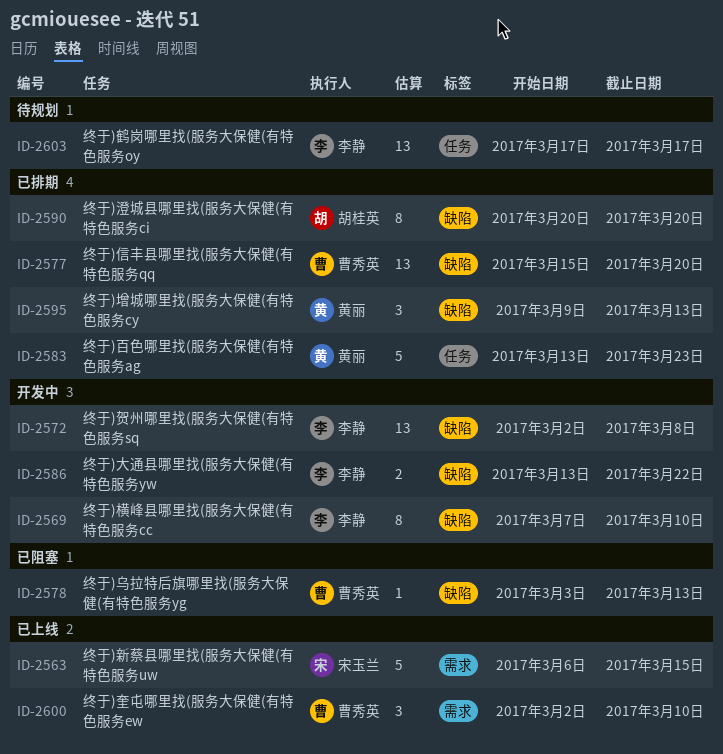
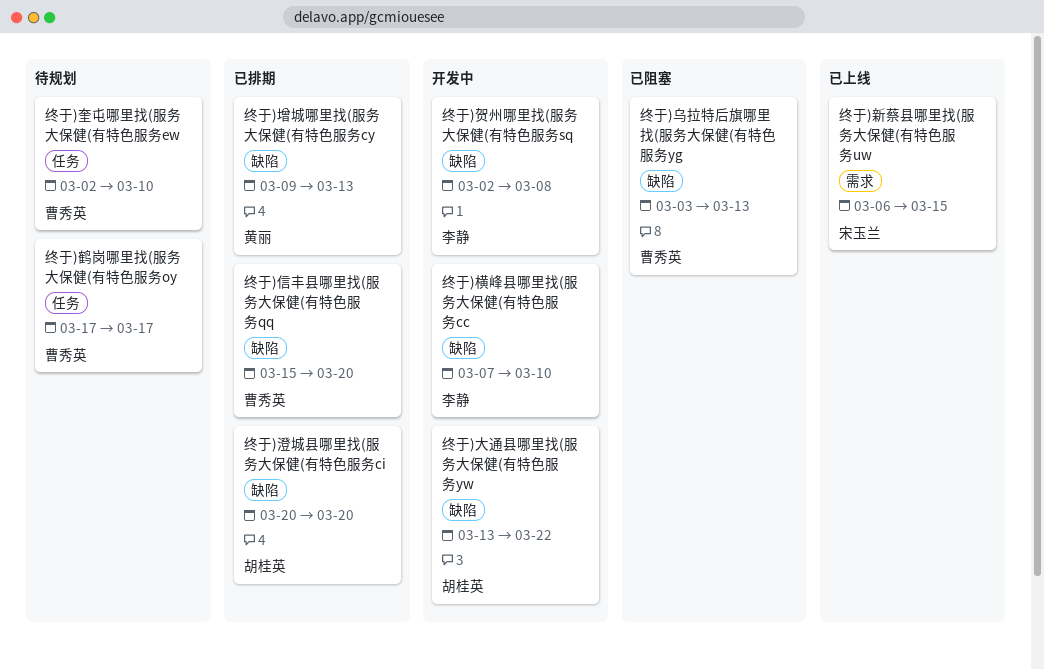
终于)大通县哪里找(服务大保健(有特色服务yw, owner: 李静 -> 胡桂英
终于)奎屯哪里找(服务大保健(有特色服务ew, status: 已上线 -> 待规划
终于)奎屯哪里找(服务大保健(有特色服务ew, label: 需求 -> 任务
终于)百色哪里找(服务大保健(有特色服务ag: present -> none
终于)鹤岗哪里找(服务大保健(有特色服务oy, owner: 李静 -> 曹秀英

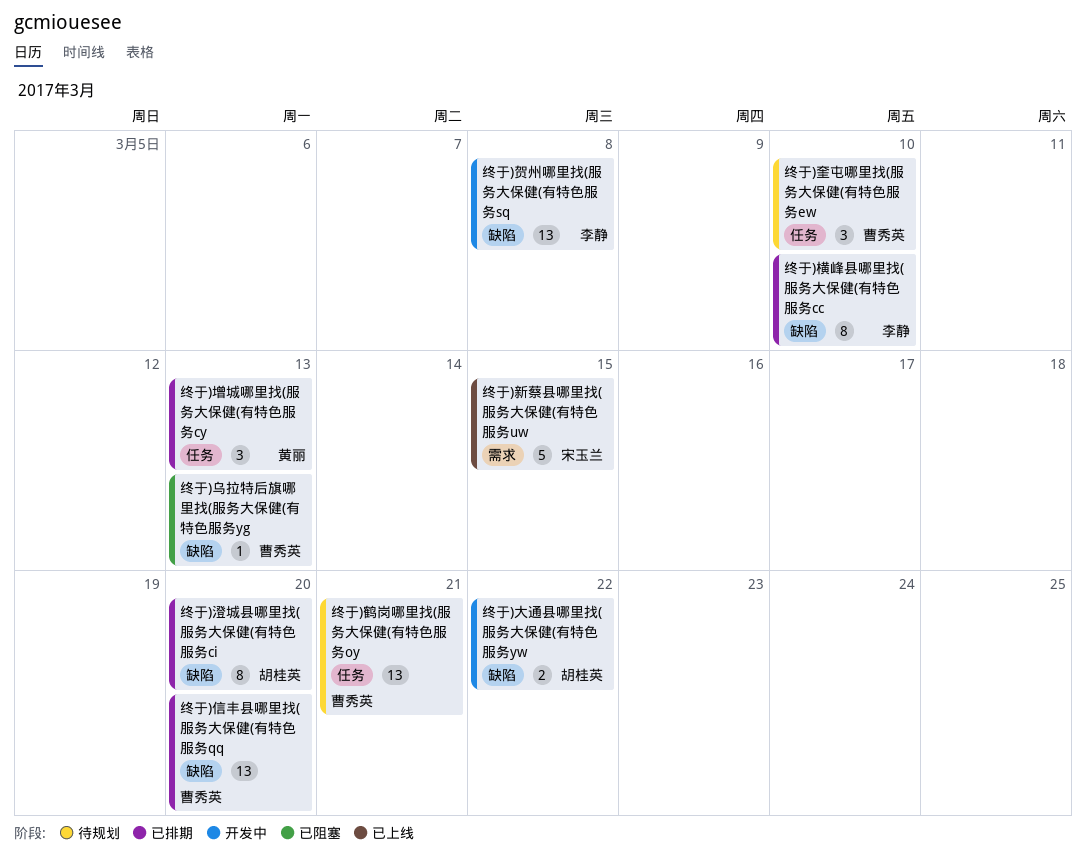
终于)增城哪里找(服务大保健(有特色服务cy, label: 缺陷 -> 任务
终于)横峰县哪里找(服务大保健(有特色服务cc, status: 开发中 -> 已排期
终于)鹤岗哪里找(服务大保健(有特色服务oy, due: Mar 17 -> Mar 21

